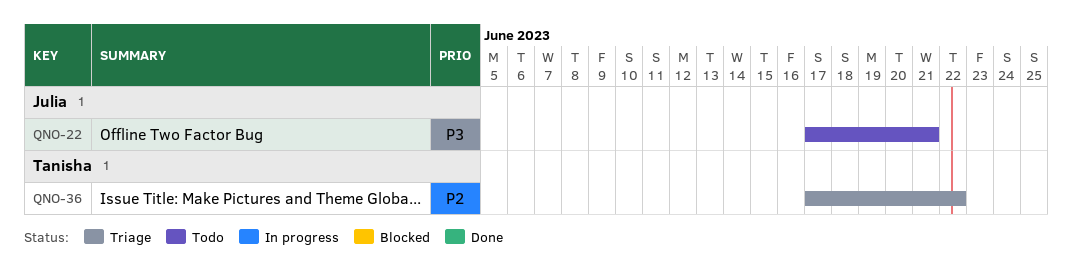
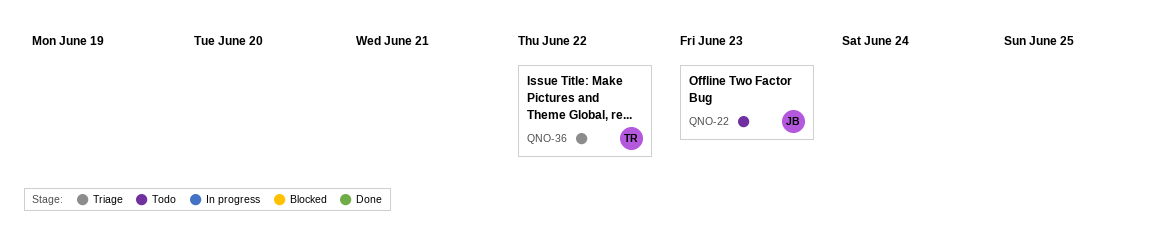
QNO-22, due: Jun 21 -> Jun 23

